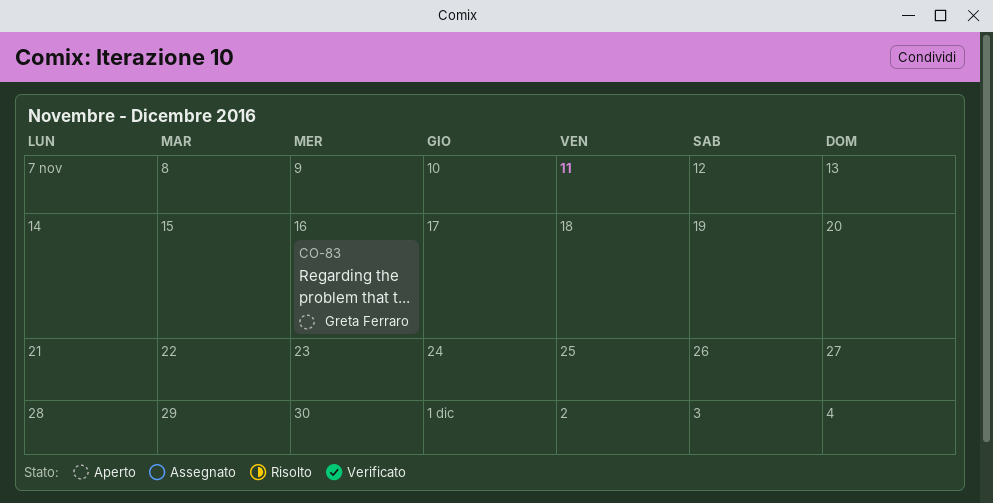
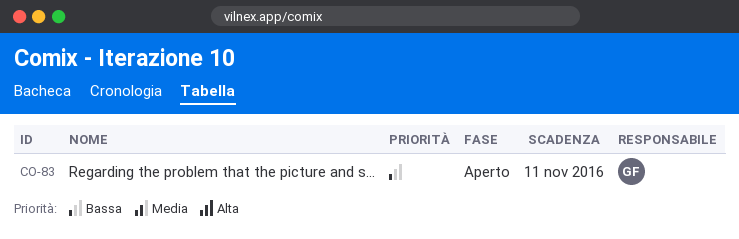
CO-83, due: Nov 16 -> Nov 11

